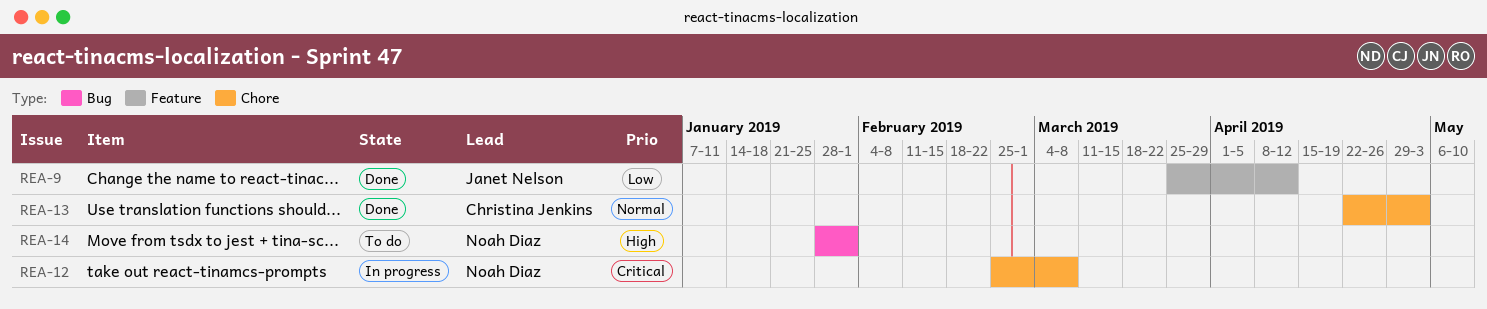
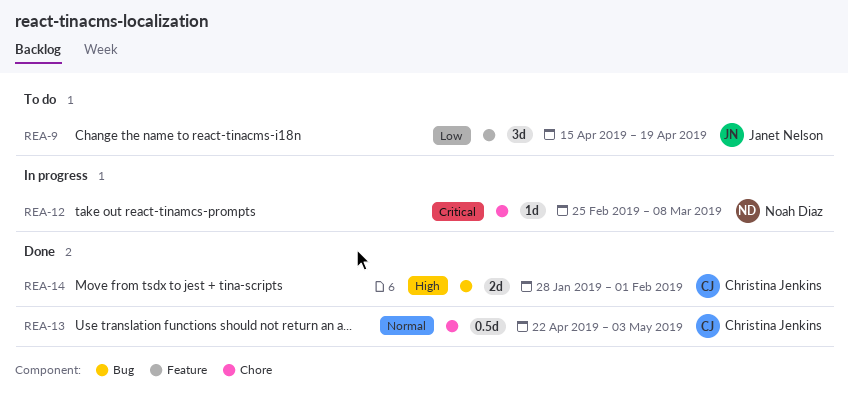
REA-9, status: Done -> To do
REA-9, start: Mar 25 -> Apr 15
REA-9, due: Apr 12 -> Apr 19
REA-14, status: To do -> Done
REA-14, owner: Noah Diaz -> Christina Jenkins

